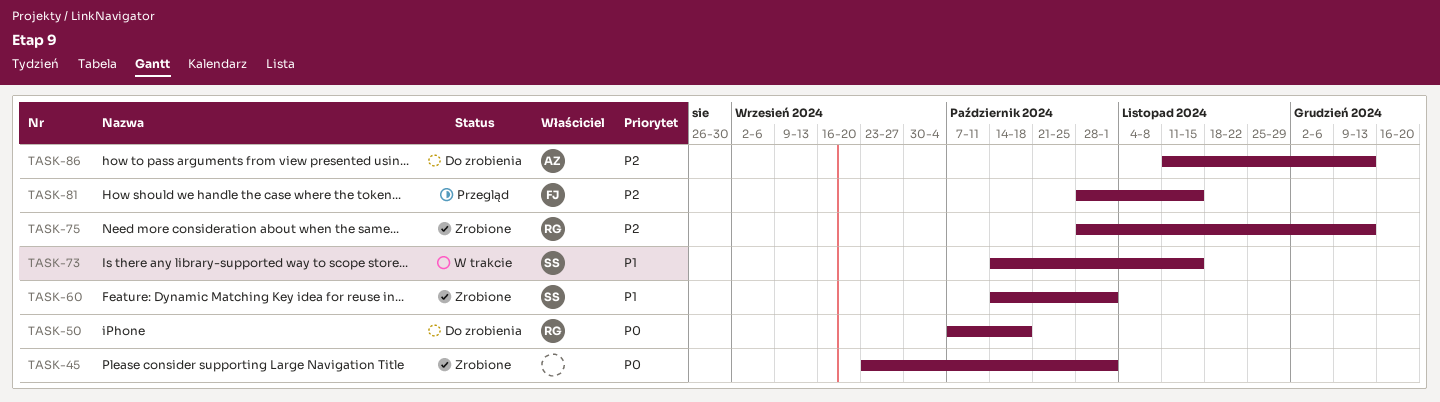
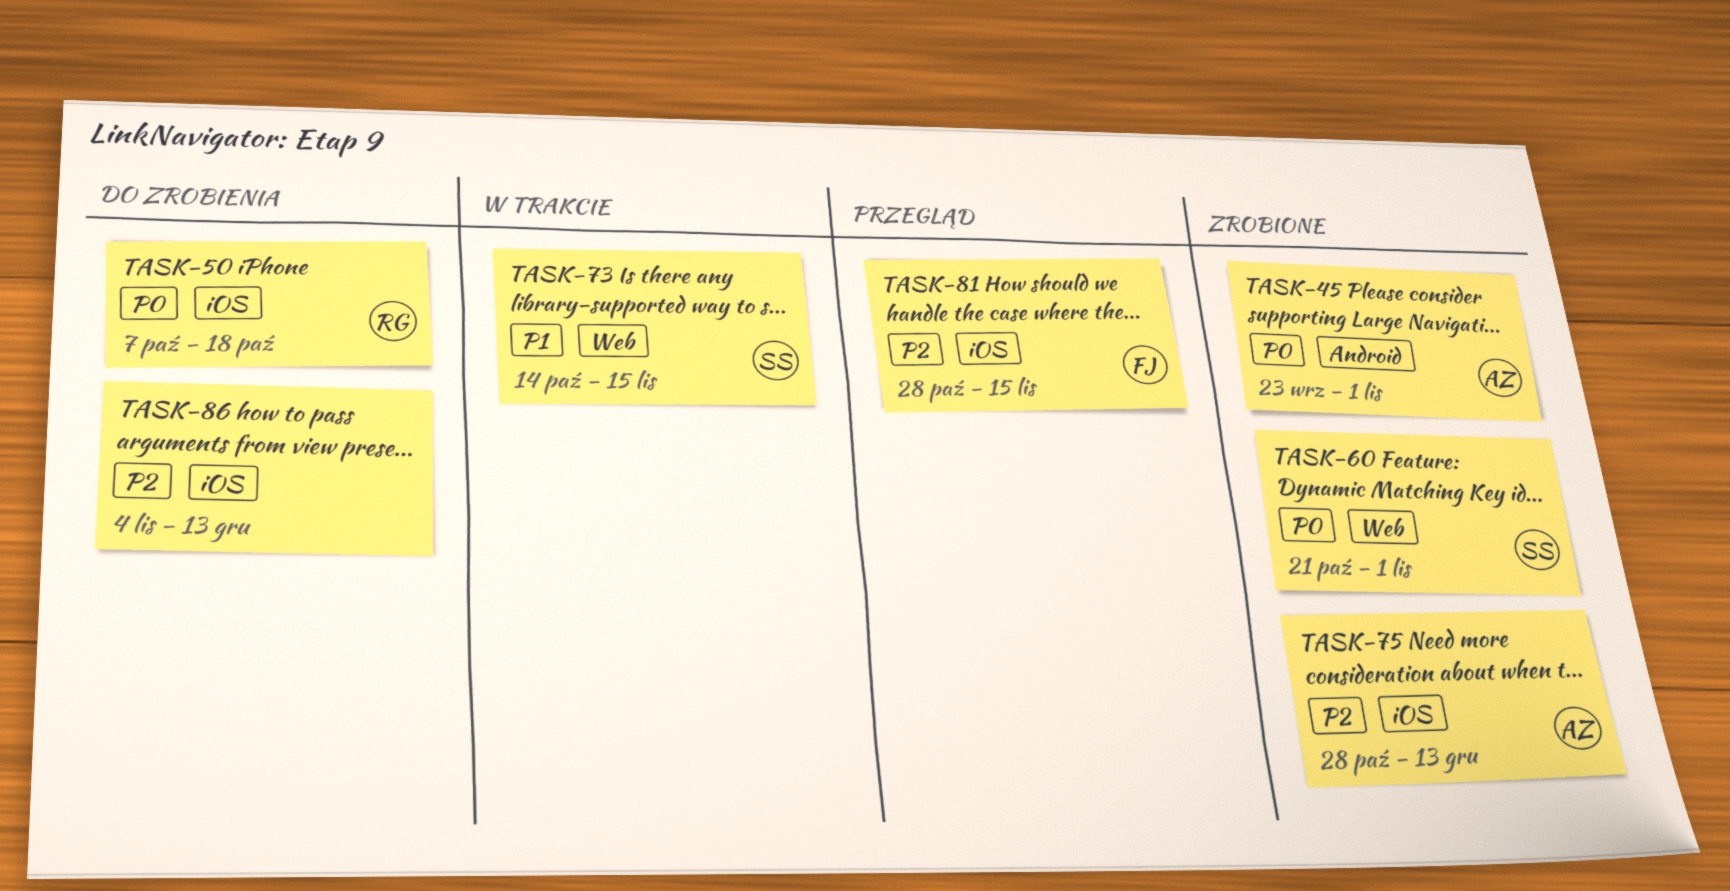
TASK-45, owner: none -> AZ
TASK-60, priority: P1 -> P0
TASK-60, start: Oct 14 -> Oct 21
TASK-75, owner: RG -> AZ
TASK-86, owner: AZ -> none
TASK-86, start: Nov 11 -> Nov 4

